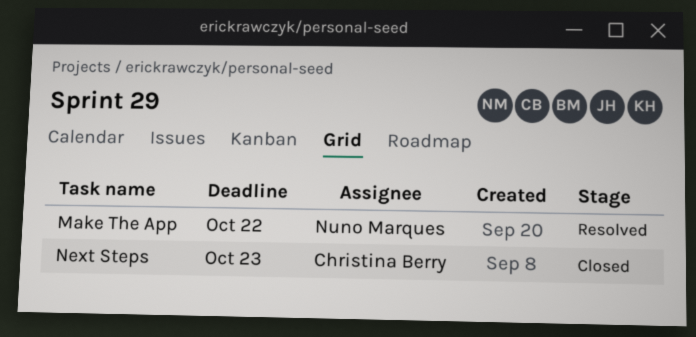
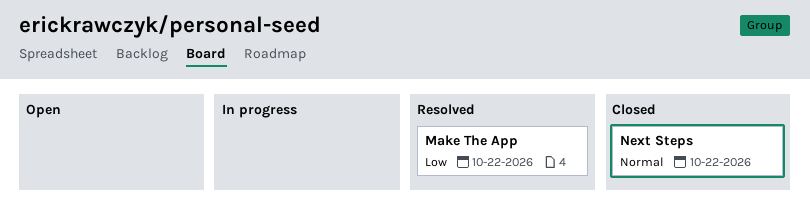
Next Steps, due: Oct 23 -> Oct 22

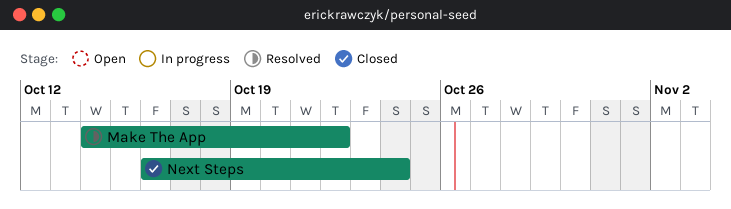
Next Steps, due: Oct 22 -> Oct 24

